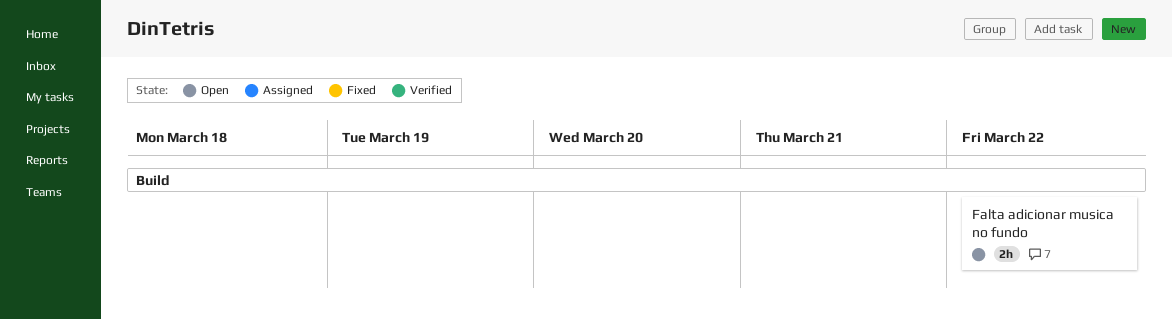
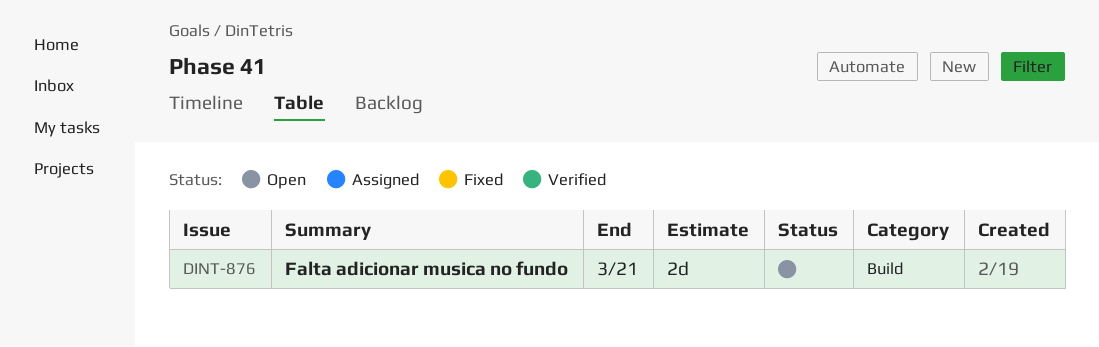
Falta adicionar musica no fundo, estimate: 2h -> 2d
Falta adicionar musica no fundo, due: Mar 22 -> Mar 21

